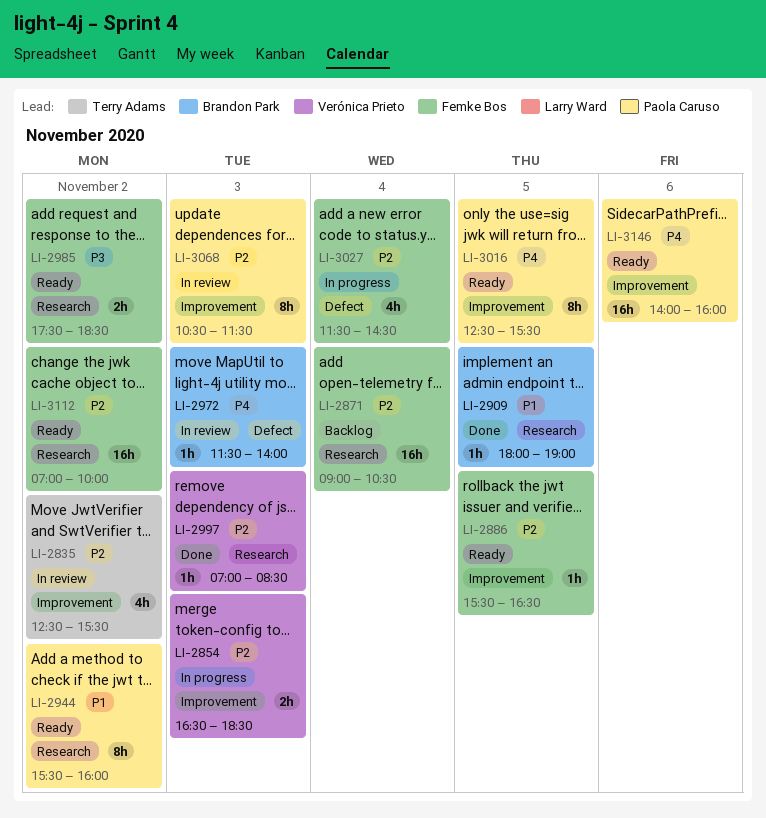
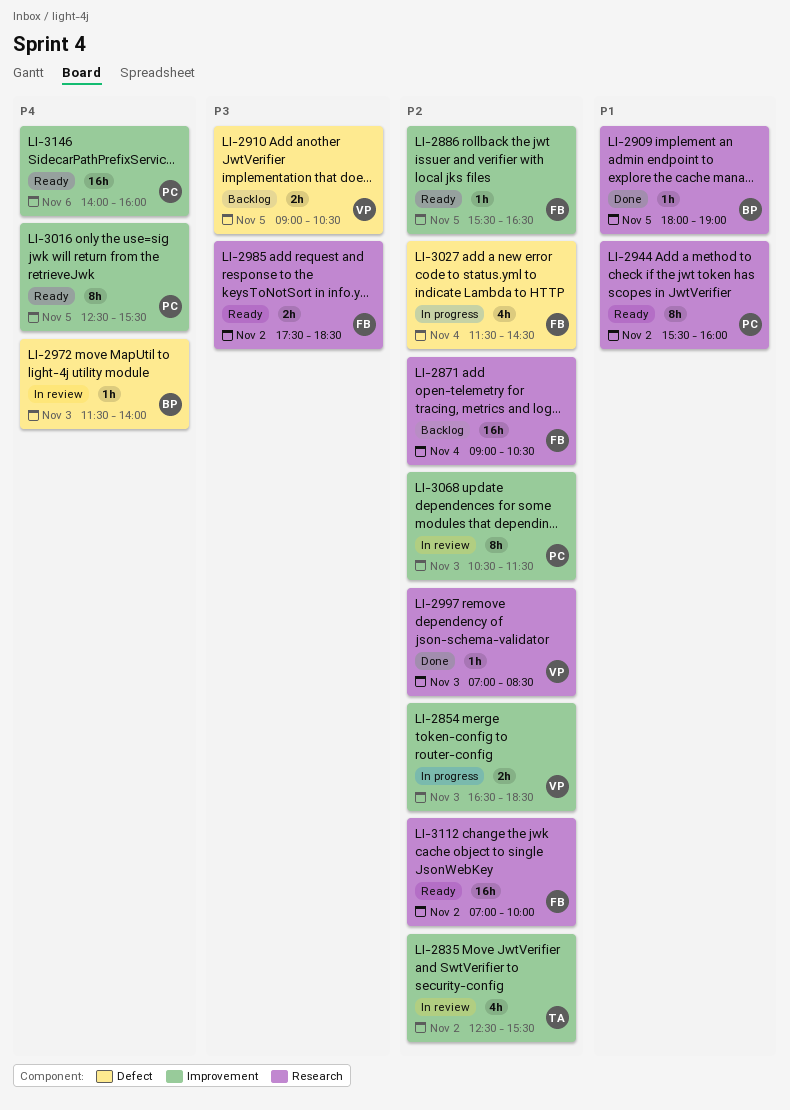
LI-2910: none -> present

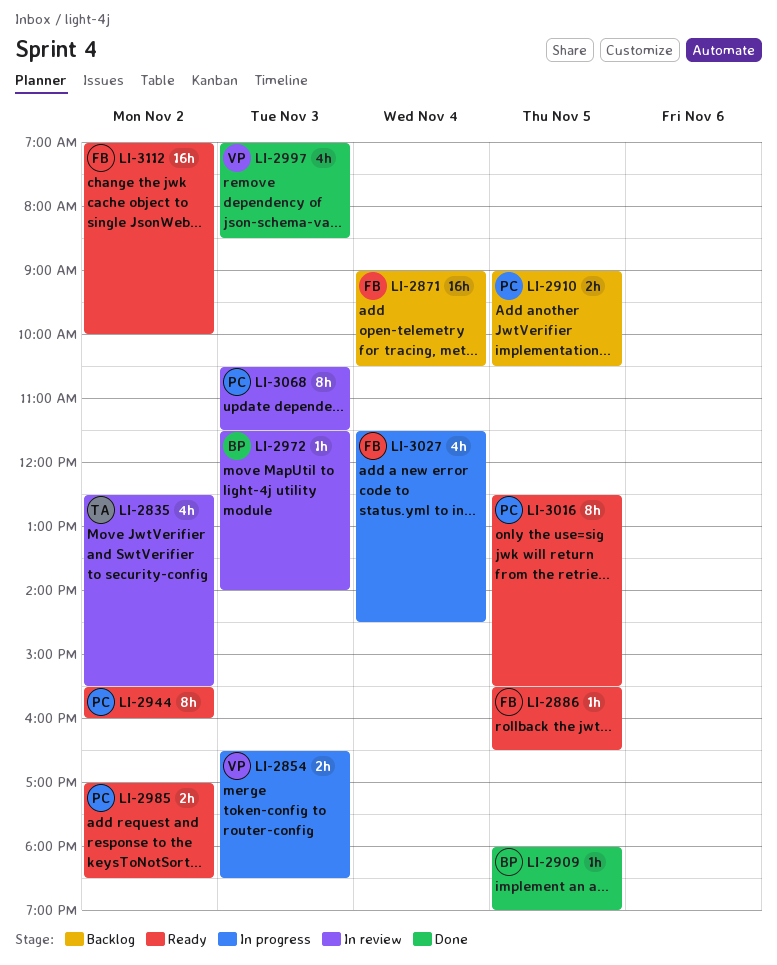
LI-2910, owner: VP -> PC
LI-2985, owner: FB -> PC
LI-2985, begins: 17:30 -> 17:00
LI-2997, estimate: 1h -> 4h
LI-3146: present -> none

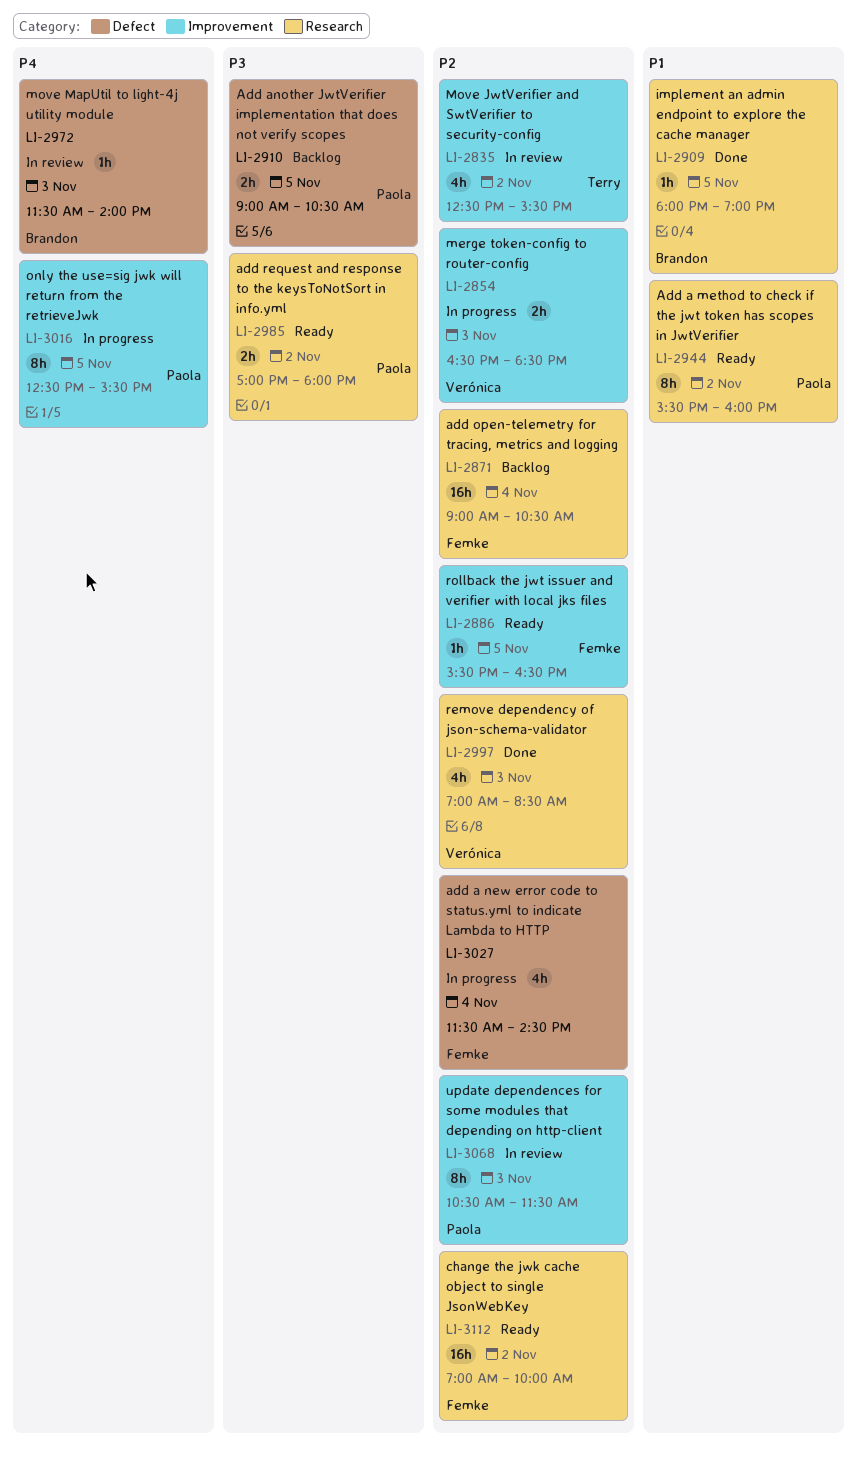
LI-2985, ends: 18:30 -> 18:00
LI-3016, status: Ready -> In progress

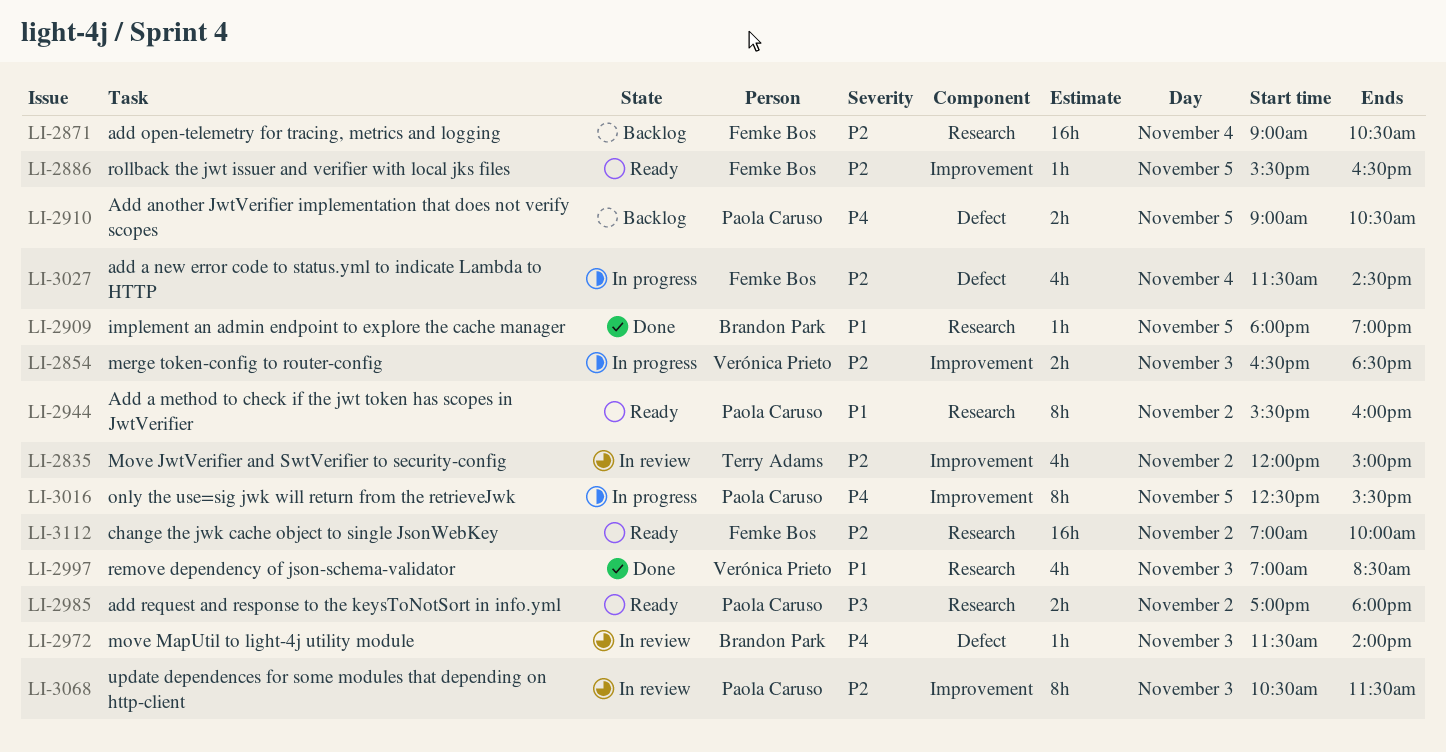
LI-2835, begins: 12:30 -> 12:00
LI-2835, ends: 15:30 -> 15:00
LI-2910, priority: P3 -> P4
LI-2997, priority: P2 -> P1

